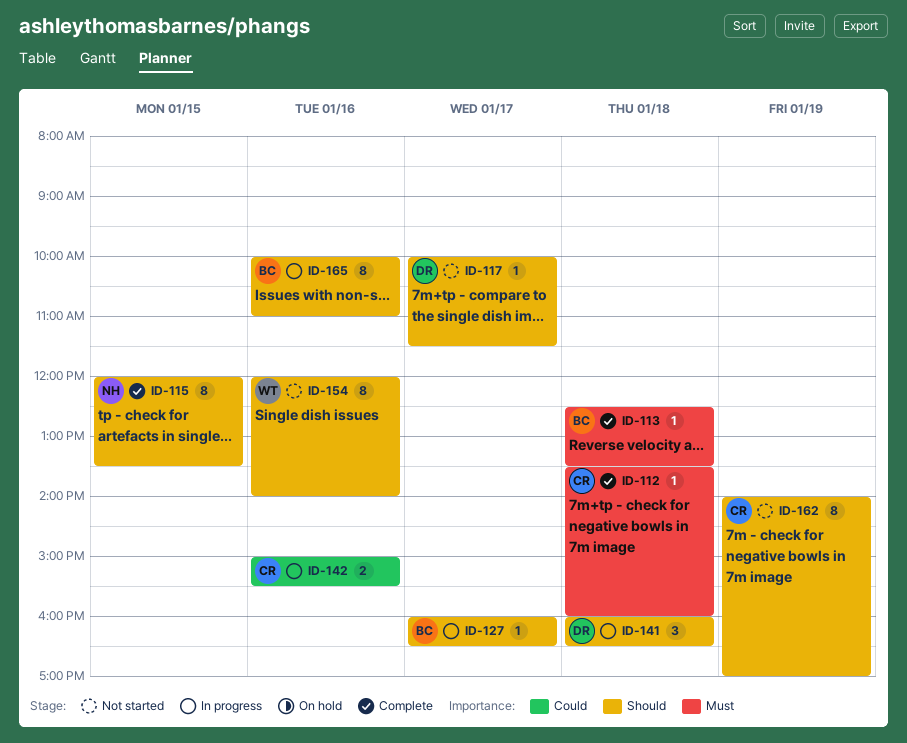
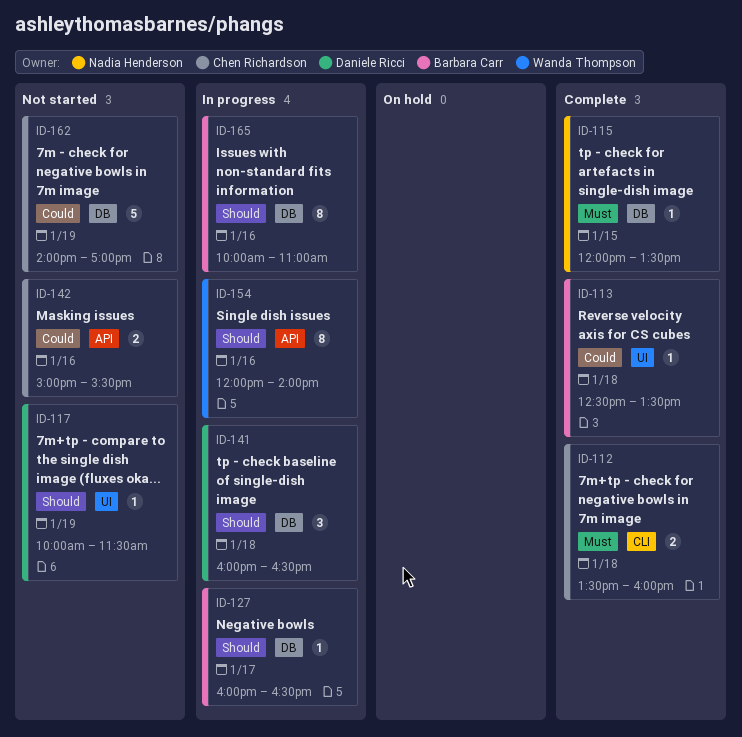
ID-112, estimate: 1 -> 2
ID-113, priority: Must -> Could
ID-115, priority: Should -> Must
ID-115, estimate: 8 -> 1
ID-117, day: Jan 17 -> Jan 19
ID-142, status: In progress -> Not started
ID-154, status: Not started -> In progress
ID-162, priority: Should -> Could
ID-162, estimate: 8 -> 5

